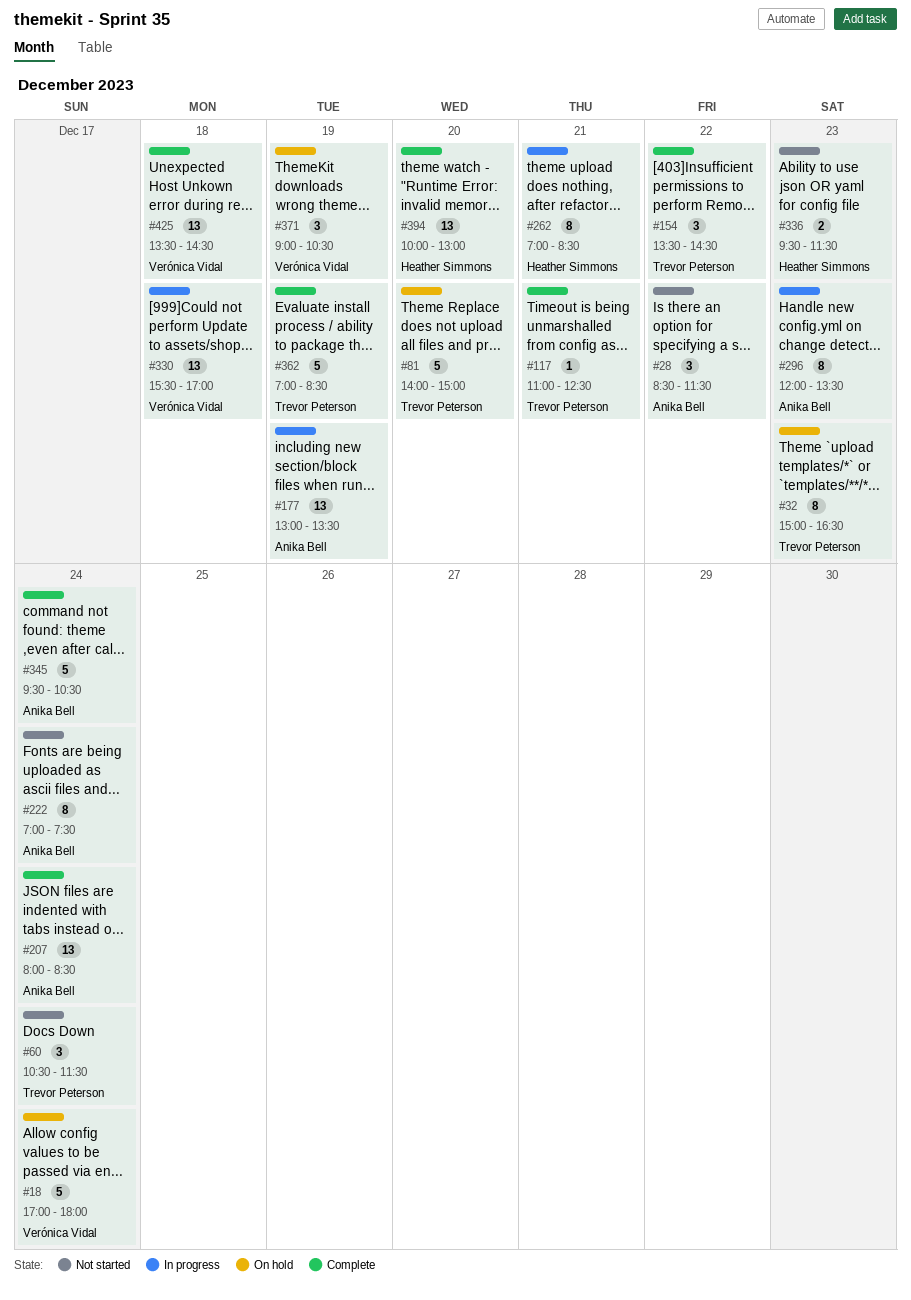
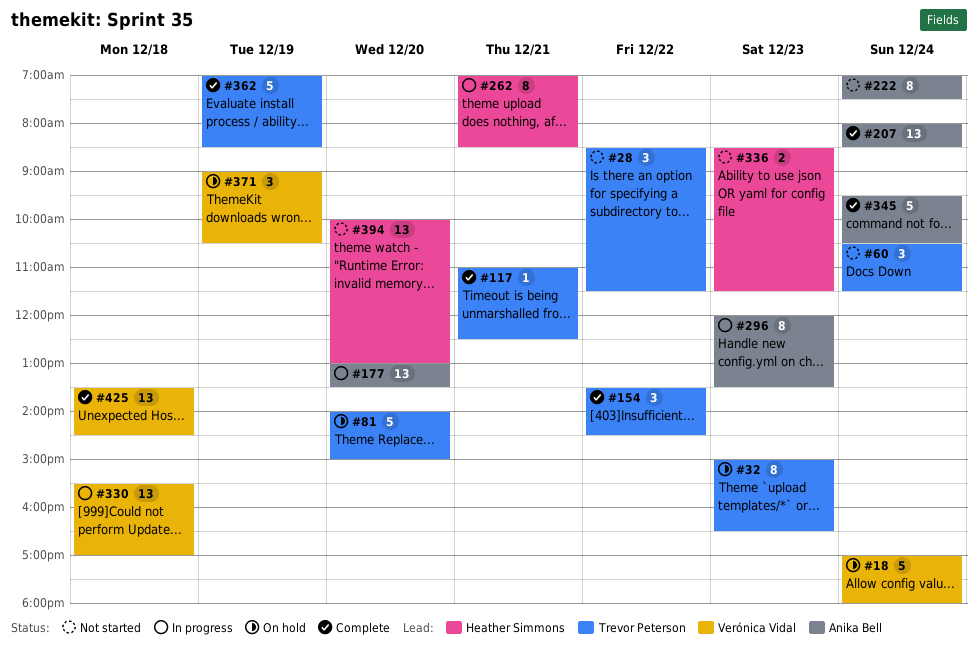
#28, owner: Anika Bell -> Trevor Peterson
#177, day: Dec 19 -> Dec 20
#336, begins: 09:30 -> 08:30
#394, status: Complete -> Not started

